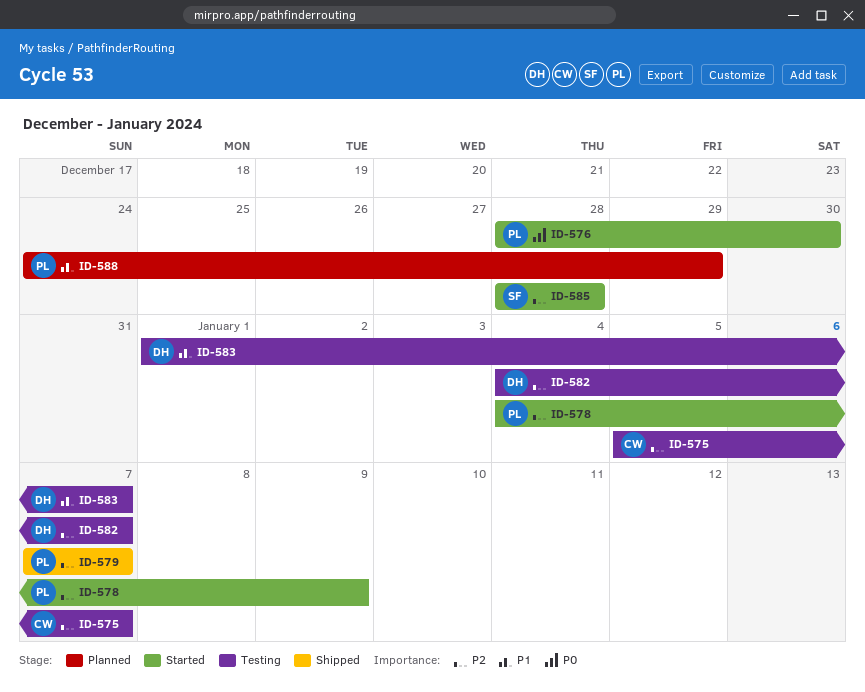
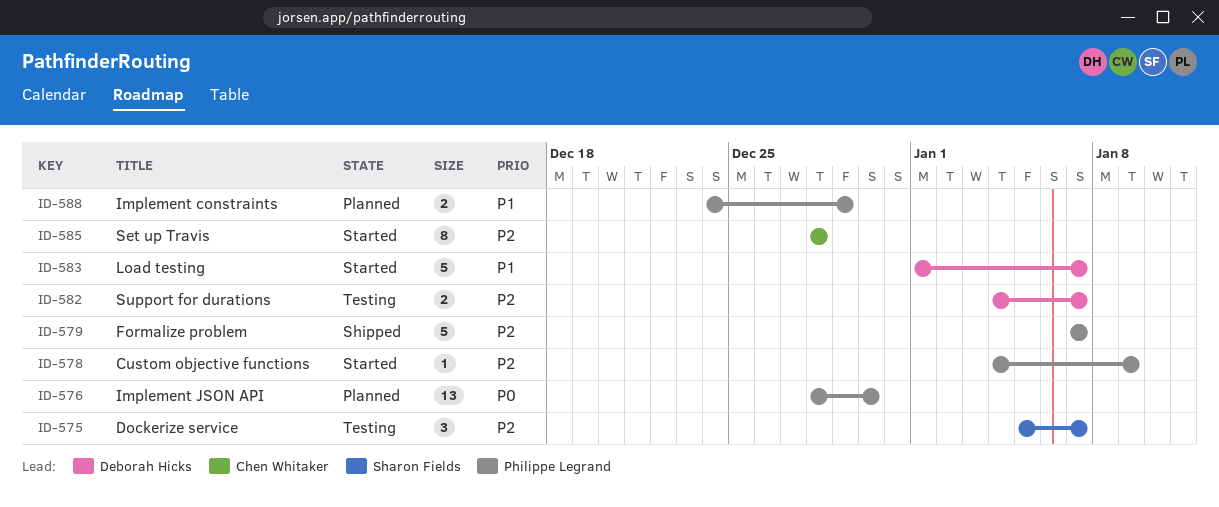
ID-575, owner: Chen Whitaker -> Sharon Fields
ID-576, status: Started -> Planned
ID-583, status: Testing -> Started
ID-585, owner: Sharon Fields -> Chen Whitaker

